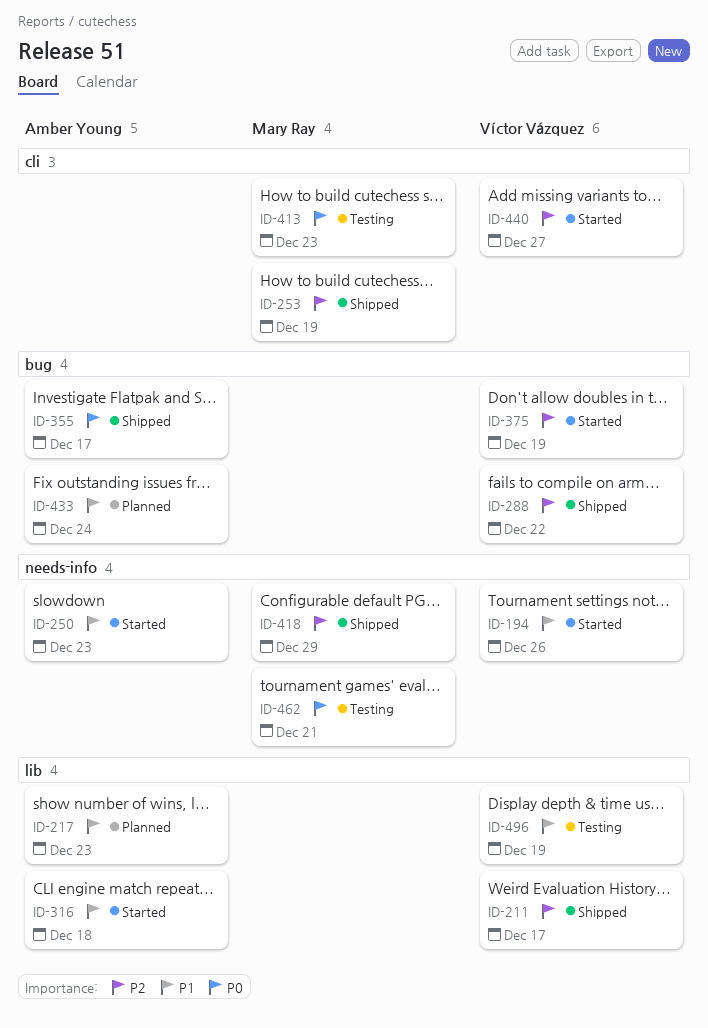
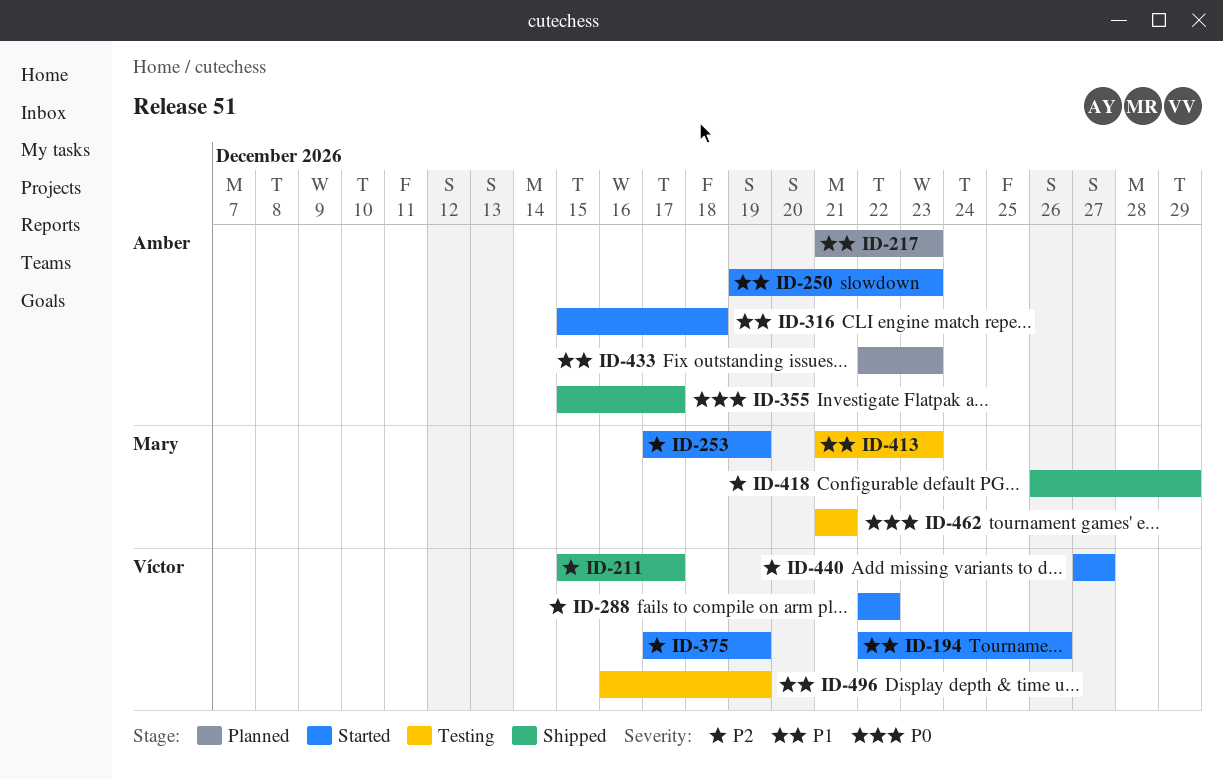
ID-253, status: Shipped -> Started
ID-288, status: Shipped -> Started
ID-413, priority: P0 -> P1
ID-433, due: Dec 24 -> Dec 23

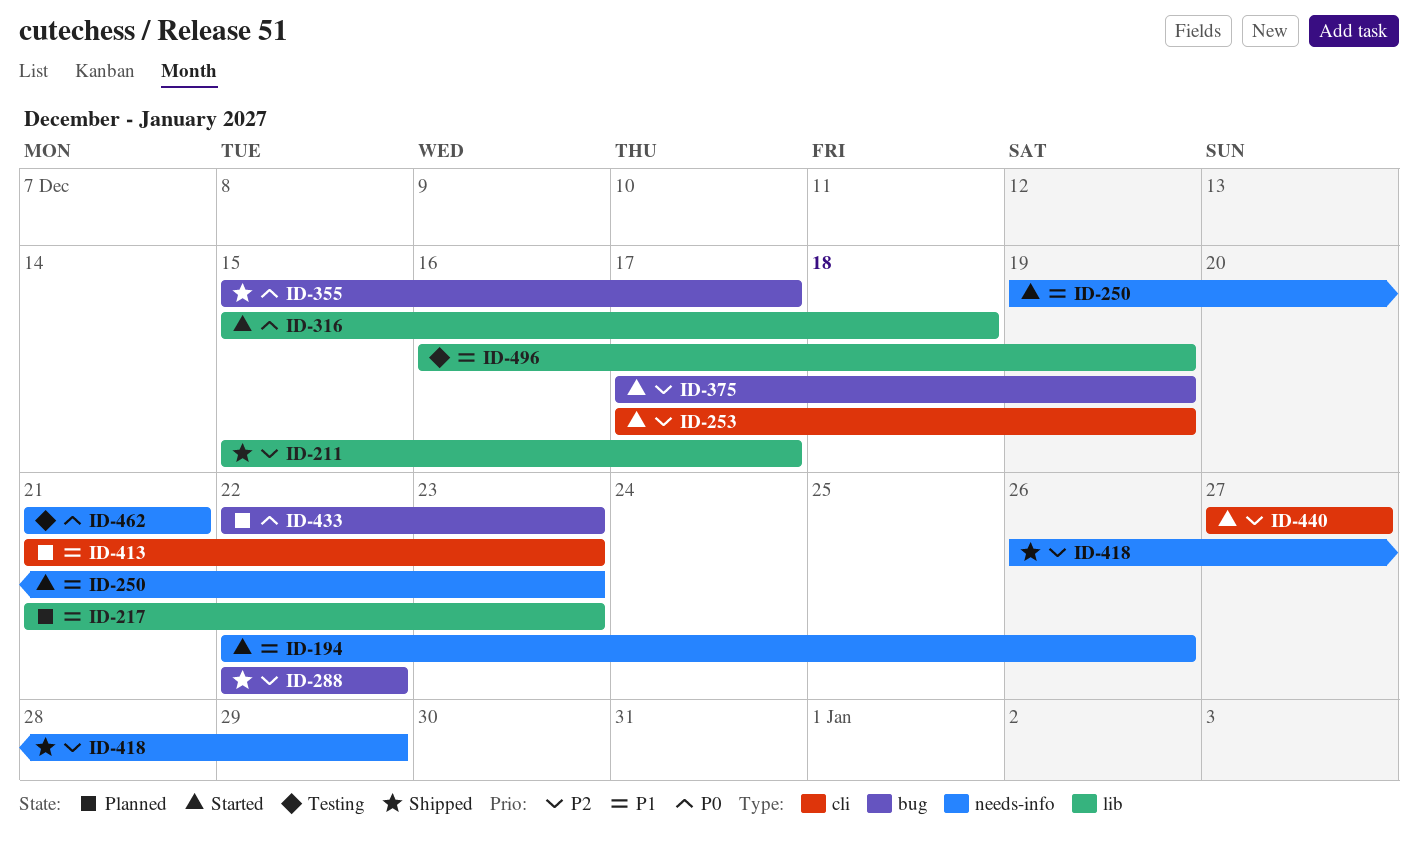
ID-288, status: Started -> Shipped
ID-316, priority: P1 -> P0
ID-413, status: Testing -> Planned
ID-433, priority: P1 -> P0

